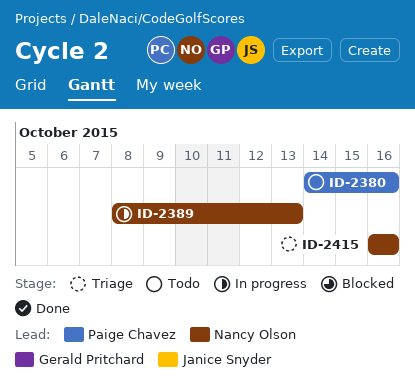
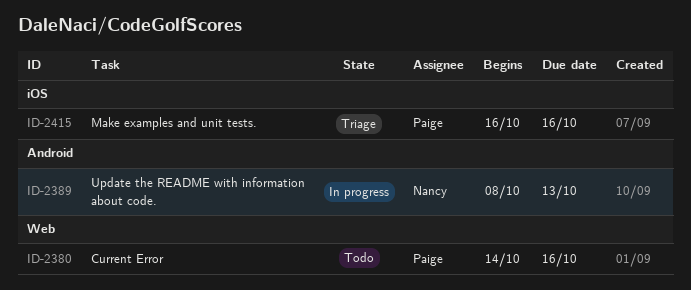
ID-2415, owner: Nancy Olson -> Paige Chavez

